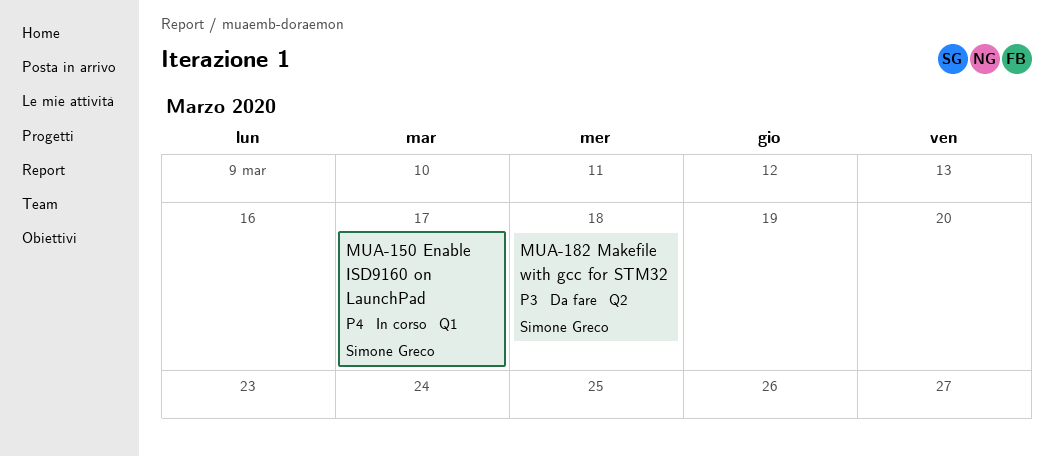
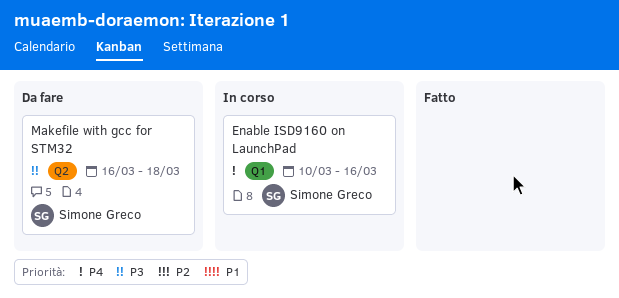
Enable ISD9160 on LaunchPad, due: Mar 17 -> Mar 16

